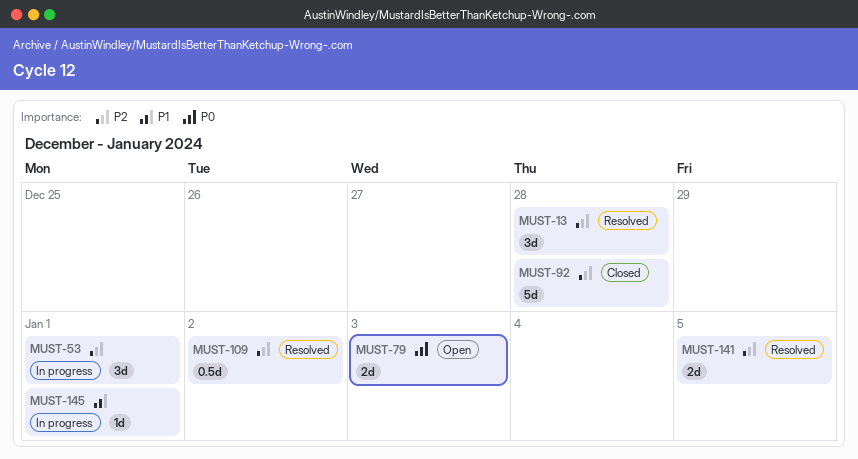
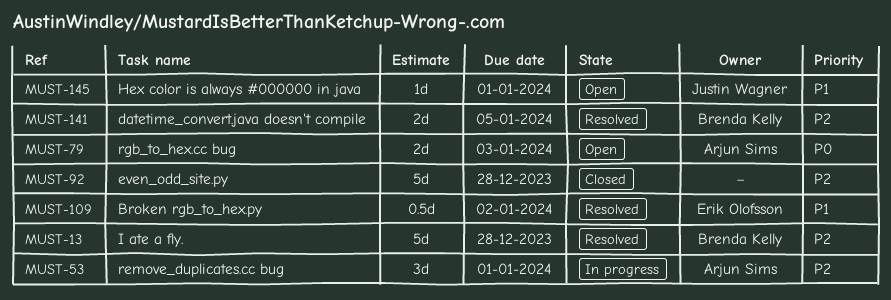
MUST-13, estimate: 3d -> 5d
MUST-109, priority: P2 -> P1
MUST-145, status: In progress -> Open

